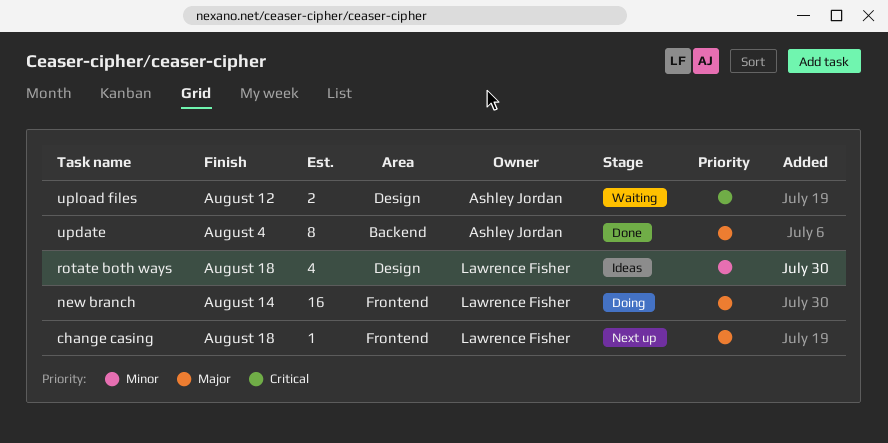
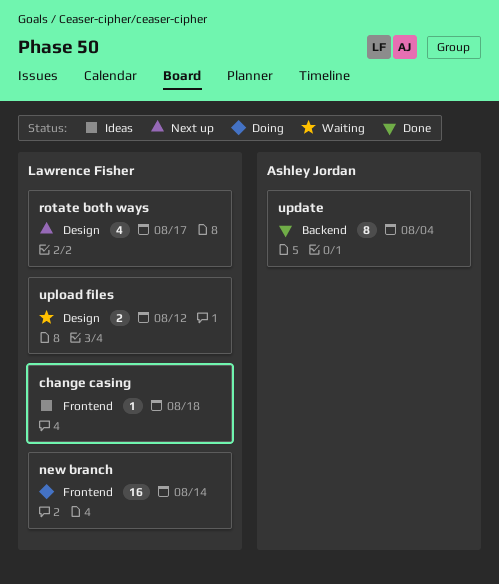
change casing, status: Next up -> Ideas
rotate both ways, status: Ideas -> Next up
rotate both ways, due: Aug 18 -> Aug 17
upload files, owner: Ashley Jordan -> Lawrence Fisher

